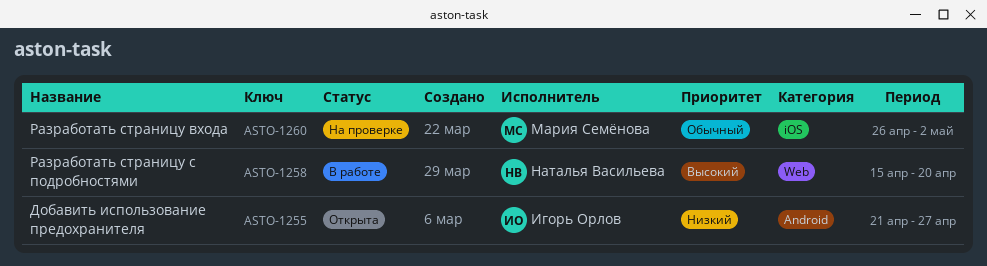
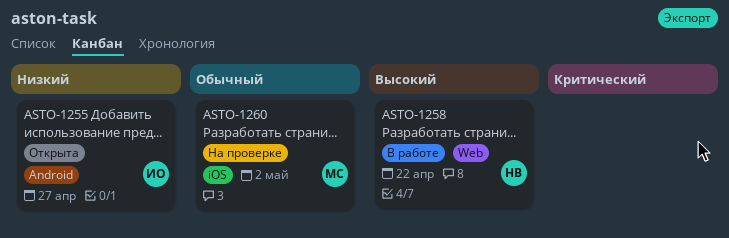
ASTO-1258, due: Apr 20 -> Apr 22

